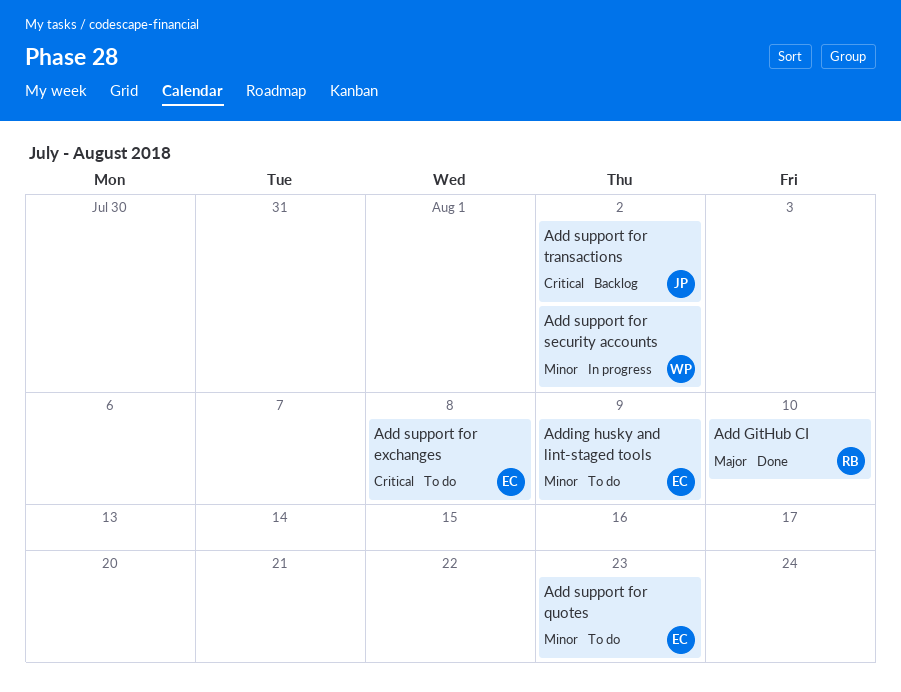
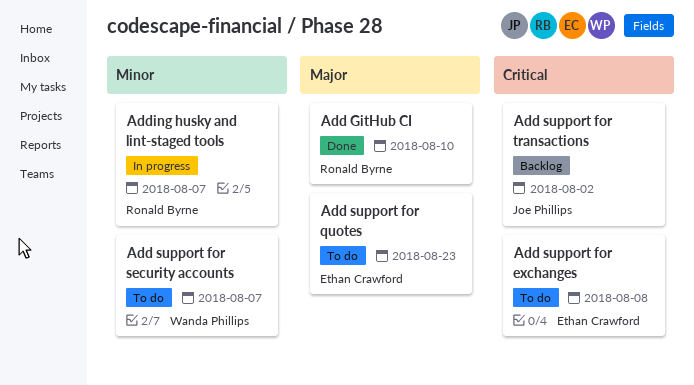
Add support for quotes, priority: Minor -> Major
Add support for security accounts, status: In progress -> To do
Add support for security accounts, due: Aug 2 -> Aug 7
Adding husky and lint-staged tools, status: To do -> In progress
Adding husky and lint-staged tools, owner: Ethan Crawford -> Ronald Byrne
Adding husky and lint-staged tools, due: Aug 9 -> Aug 7

